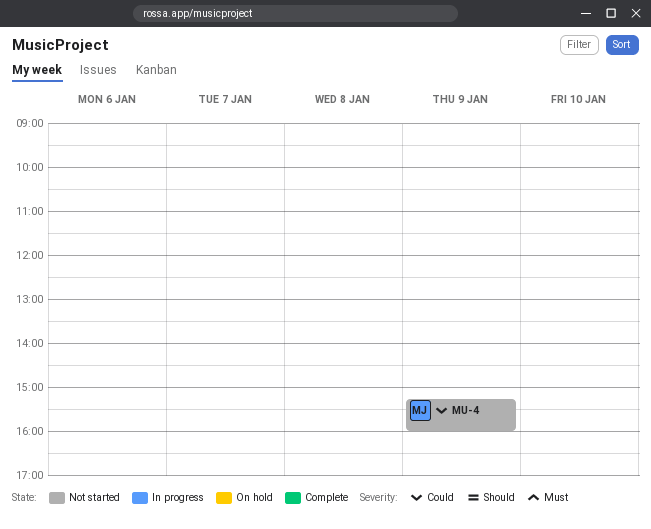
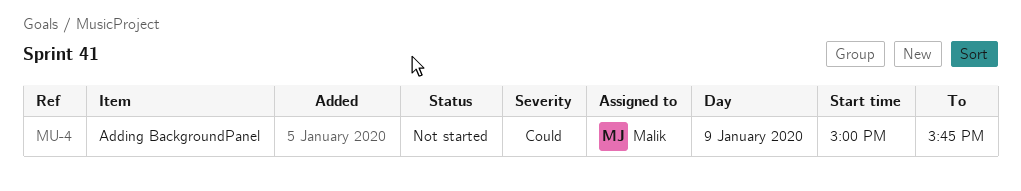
MU-4, begins: 15:15 -> 15:00
MU-4, ends: 16:00 -> 15:45

